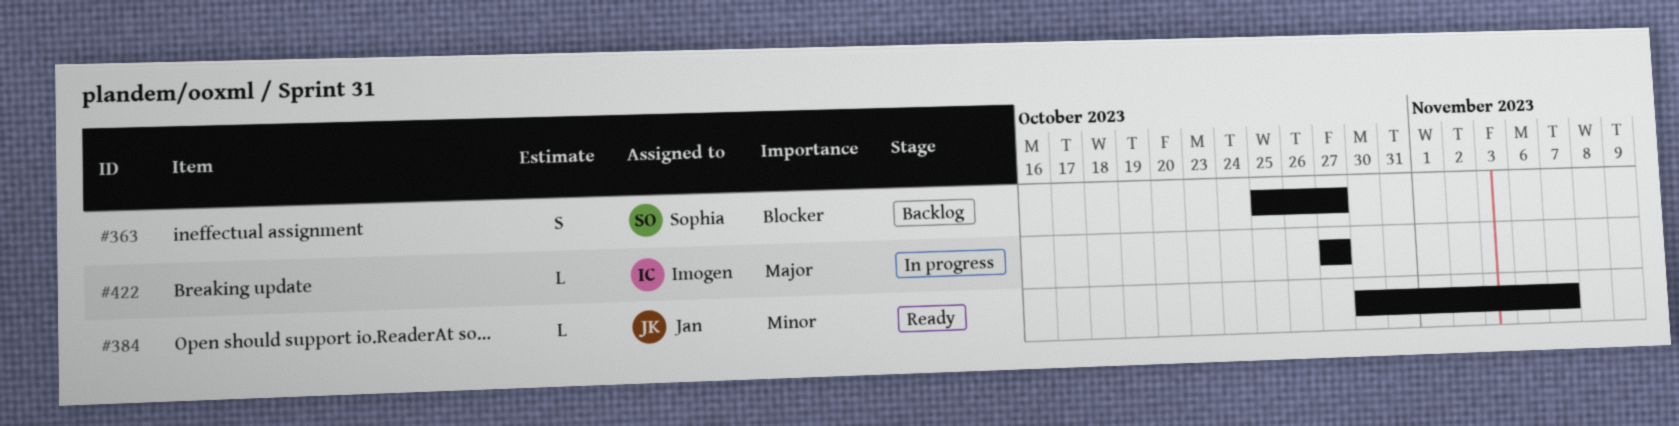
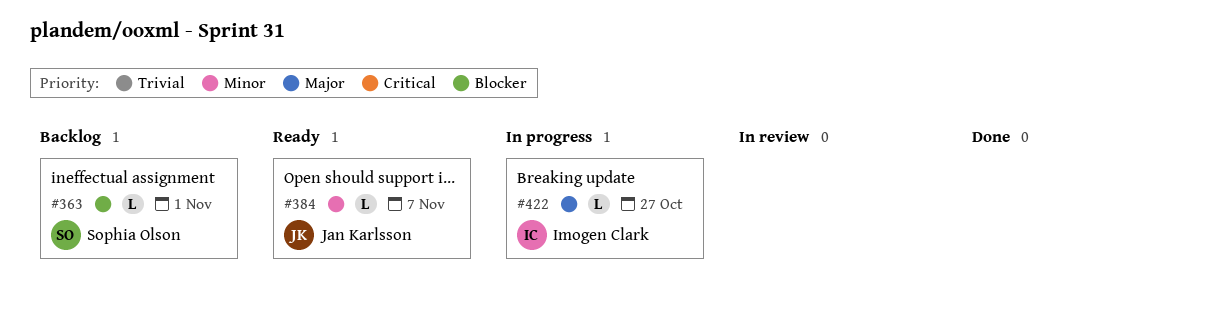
#363, estimate: S -> L
#363, due: Oct 27 -> Nov 1

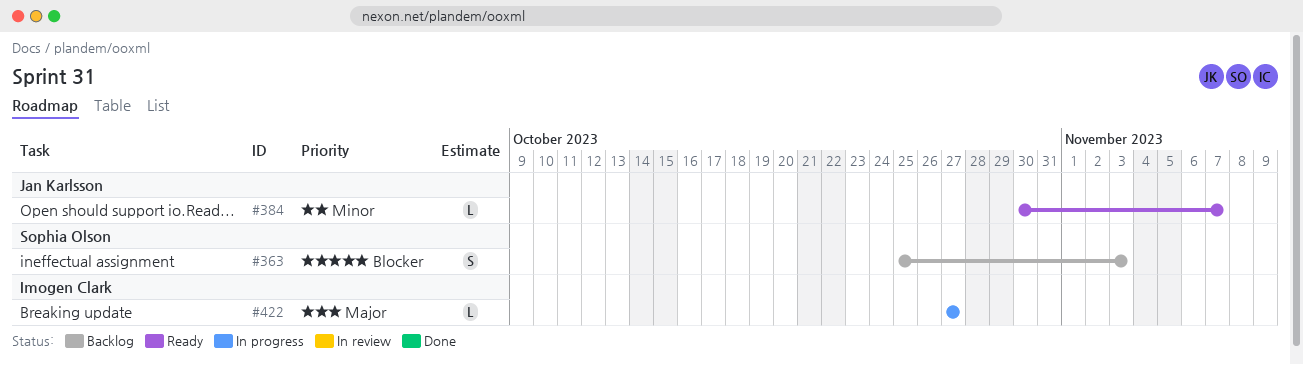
#363, estimate: L -> S
#363, due: Nov 1 -> Nov 3

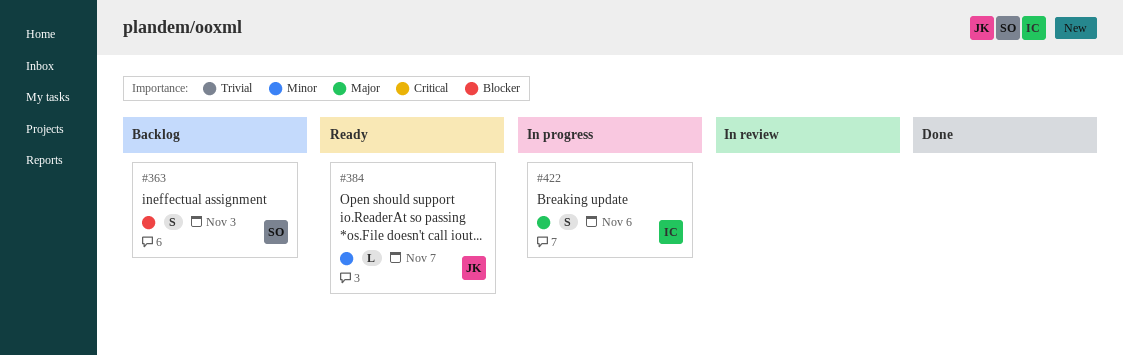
#422, estimate: L -> S
#422, due: Oct 27 -> Nov 6

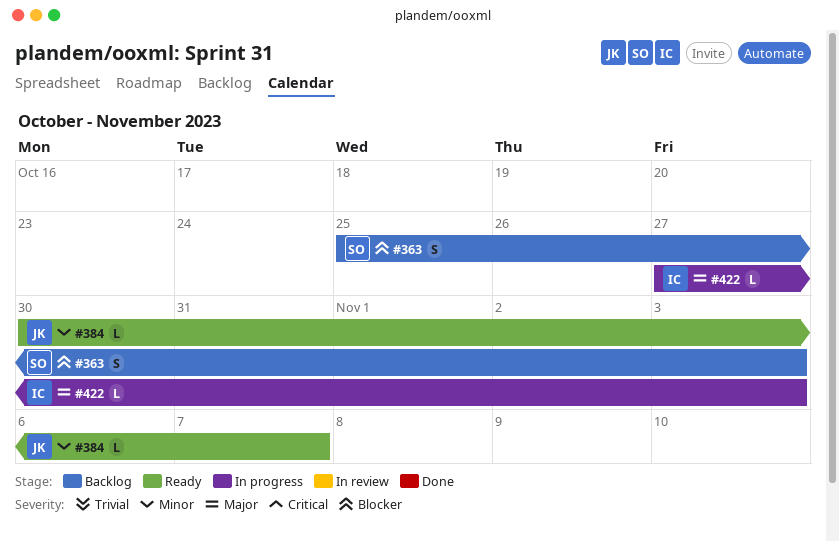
#422, estimate: S -> L
#422, due: Nov 6 -> Nov 3

